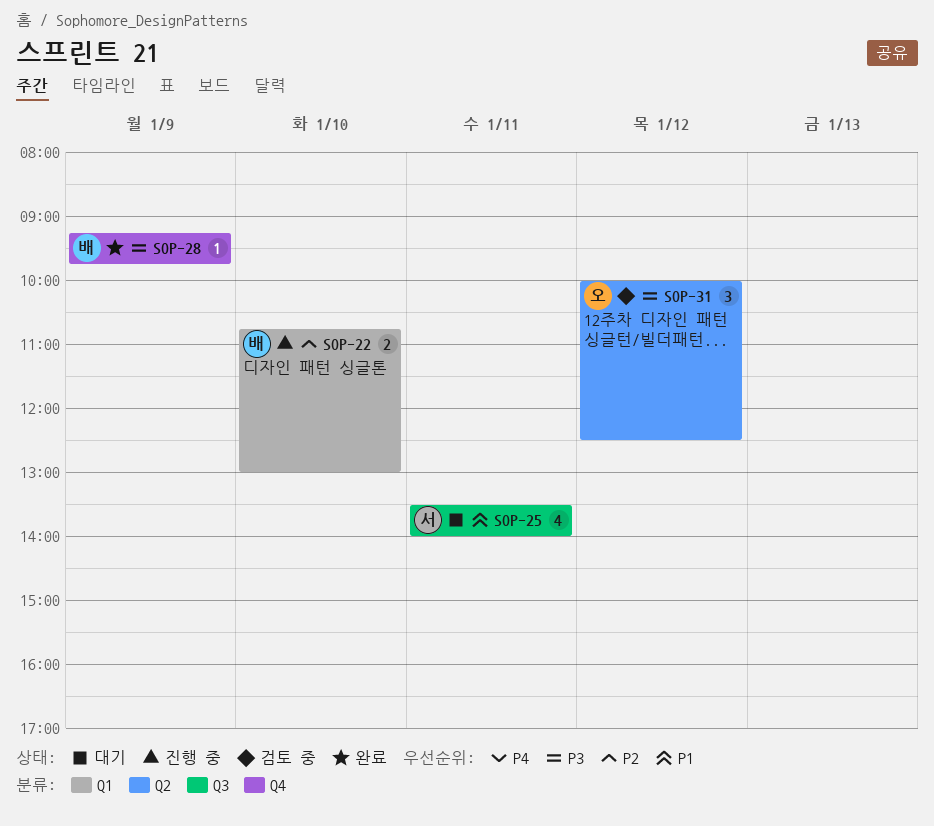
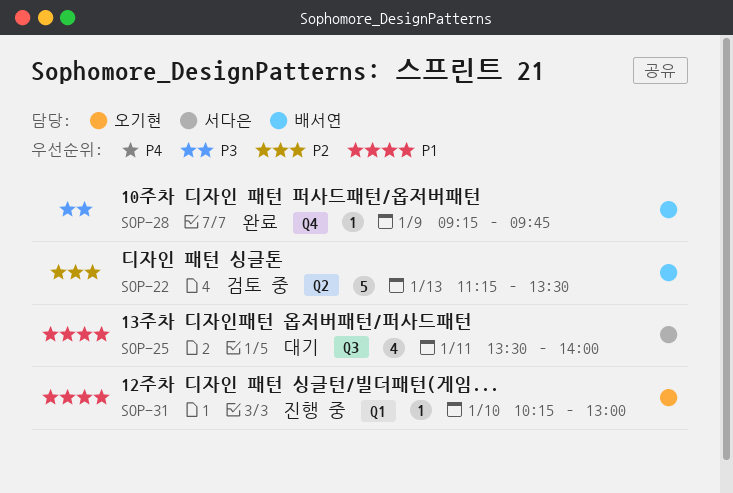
SOP-22, status: 진행 중 -> 검토 중
SOP-22, label: Q1 -> Q2
SOP-22, estimate: 2 -> 5
SOP-22, day: Jan 10 -> Jan 13
SOP-22, begins: 10:45 -> 11:15
SOP-22, ends: 13:00 -> 13:30
SOP-31, status: 검토 중 -> 진행 중
SOP-31, priority: P3 -> P1
SOP-31, label: Q2 -> Q1
SOP-31, estimate: 3 -> 1
SOP-31, day: Jan 12 -> Jan 10
SOP-31, begins: 10:00 -> 10:15
SOP-31, ends: 12:30 -> 13:00

